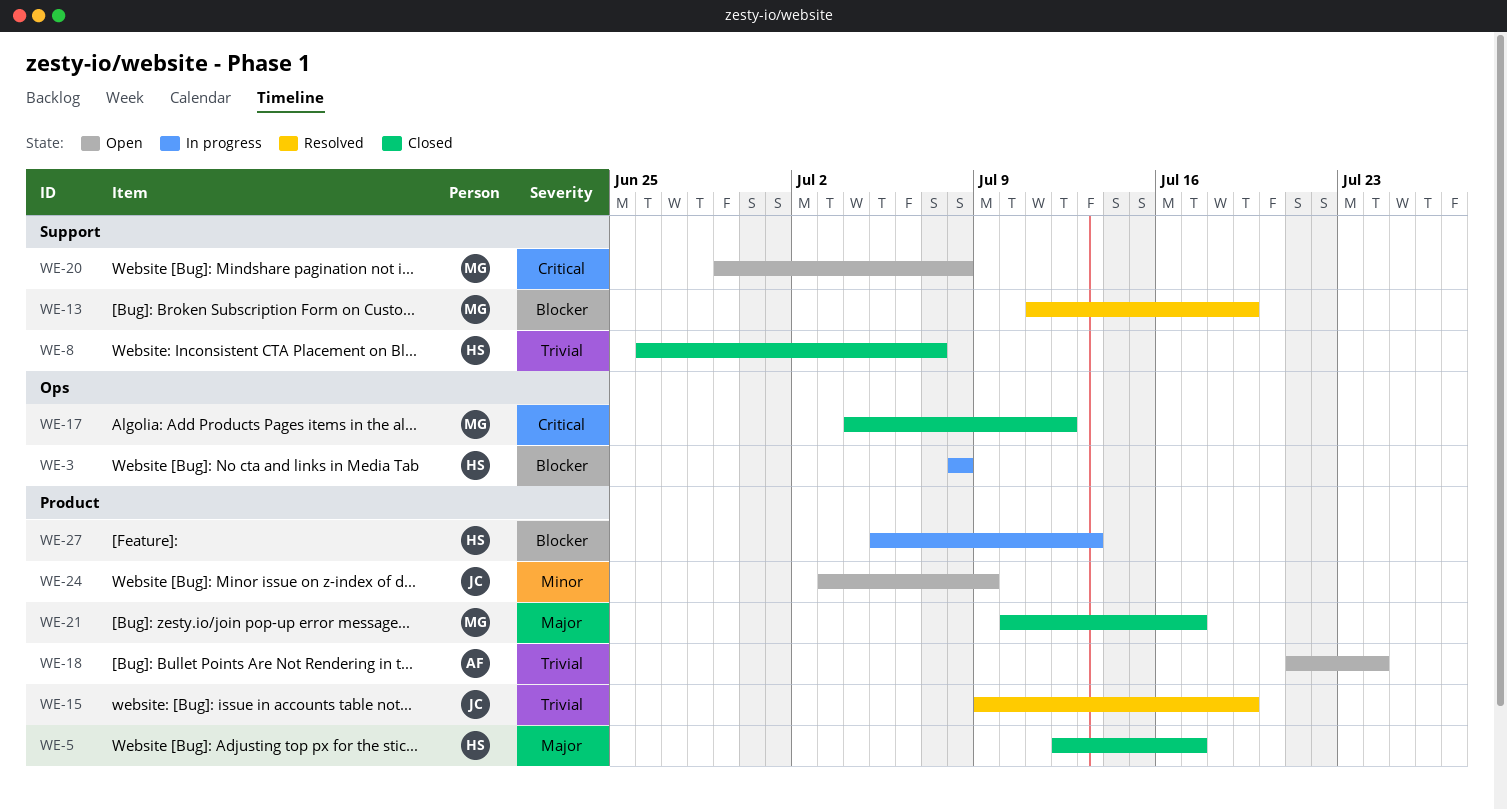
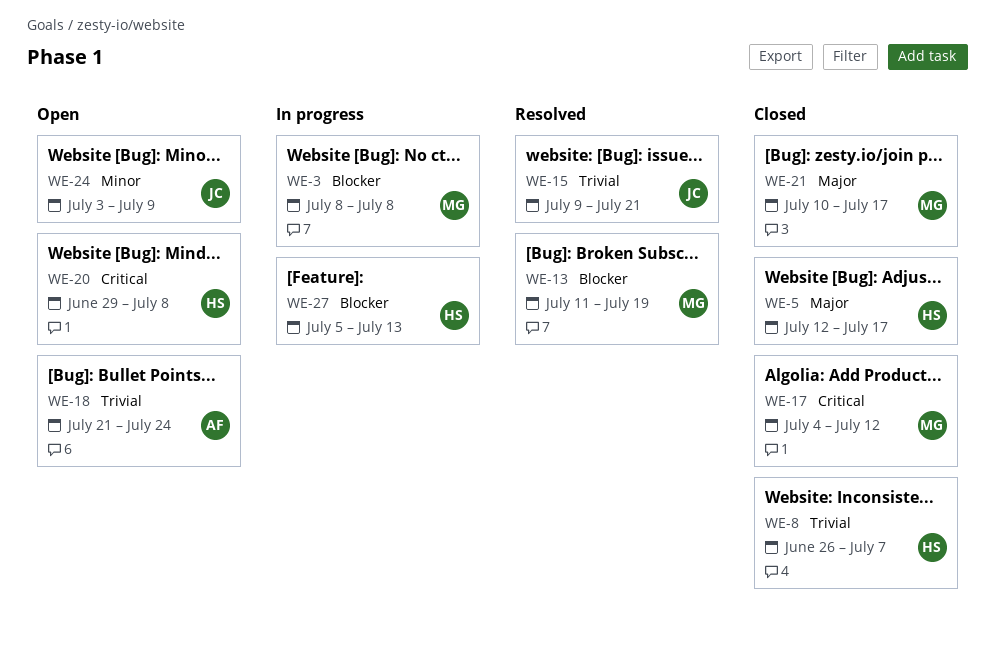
WE-3, owner: HS -> MG
WE-15, due: Jul 19 -> Jul 21
WE-20, owner: MG -> HS

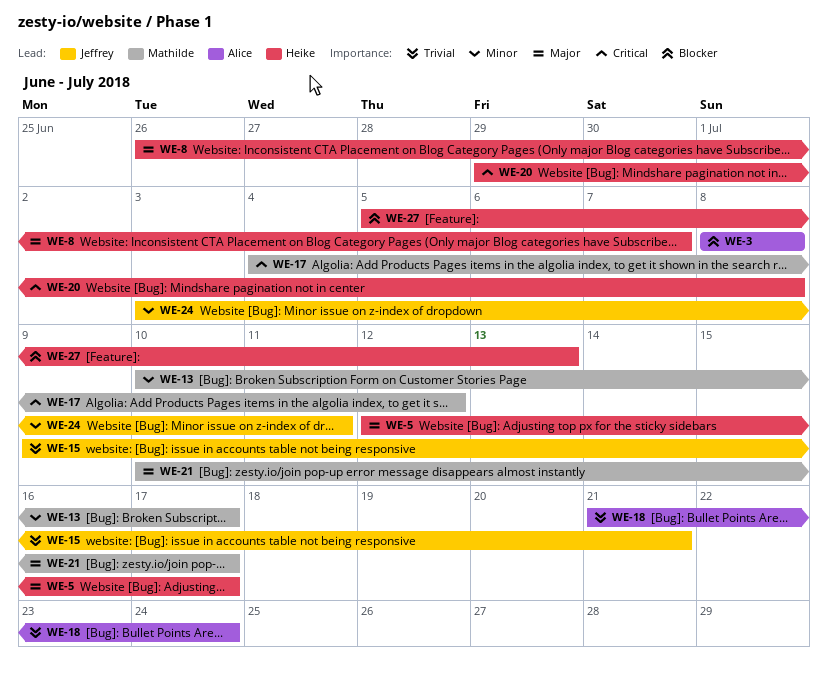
WE-3, owner: Mathilde -> Alice
WE-8, priority: Trivial -> Major
WE-13, priority: Blocker -> Minor
WE-13, start: Jul 11 -> Jul 10
WE-13, due: Jul 19 -> Jul 17
WE-24, due: Jul 9 -> Jul 11

